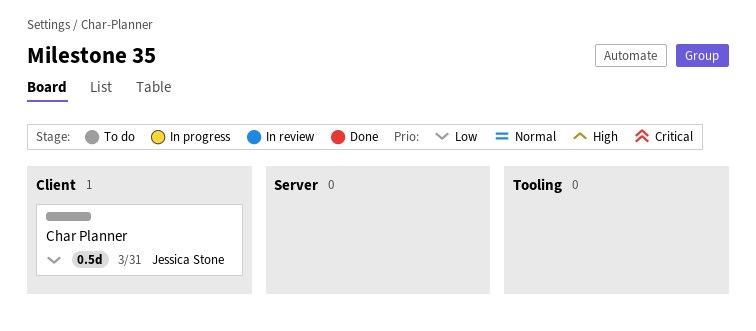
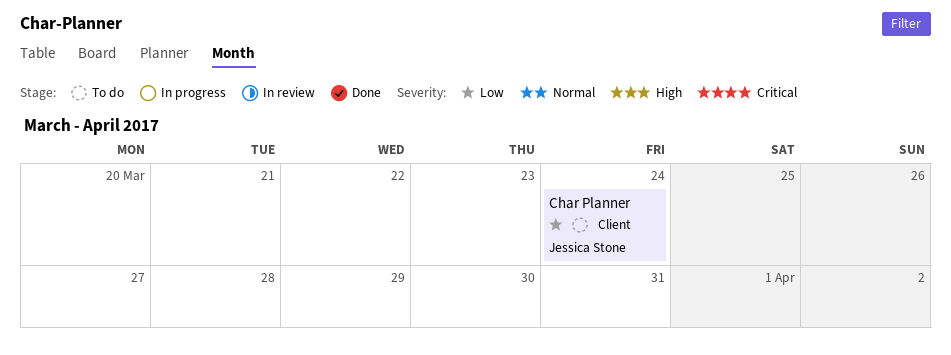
Char Planner, due: Mar 31 -> Mar 24

